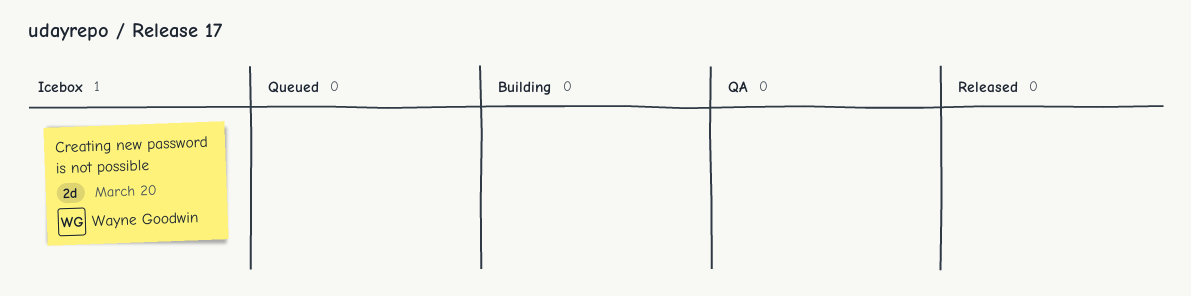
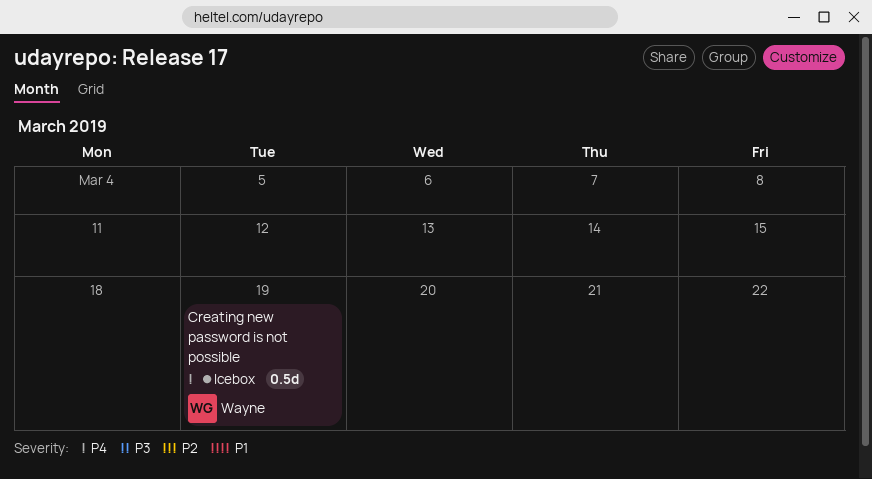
Creating new password is not possible, estimate: 2d -> 0.5d
Creating new password is not possible, due: Mar 20 -> Mar 19

